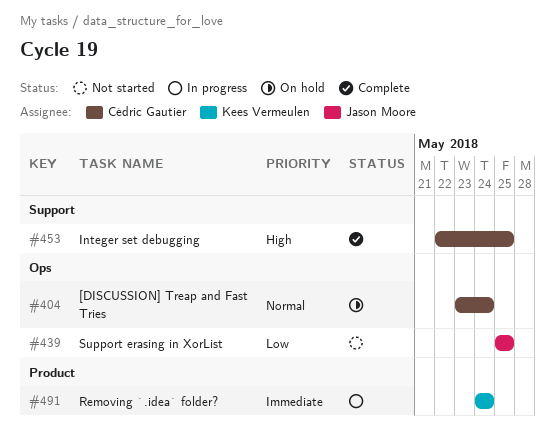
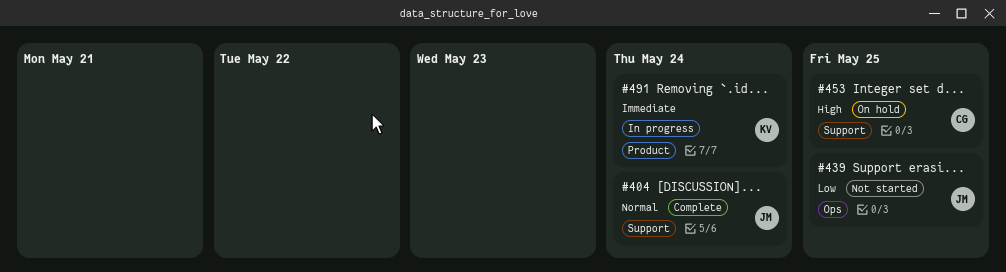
#404, status: On hold -> Complete
#404, owner: Cédric Gautier -> Jason Moore
#404, label: Ops -> Support
#453, status: Complete -> On hold

